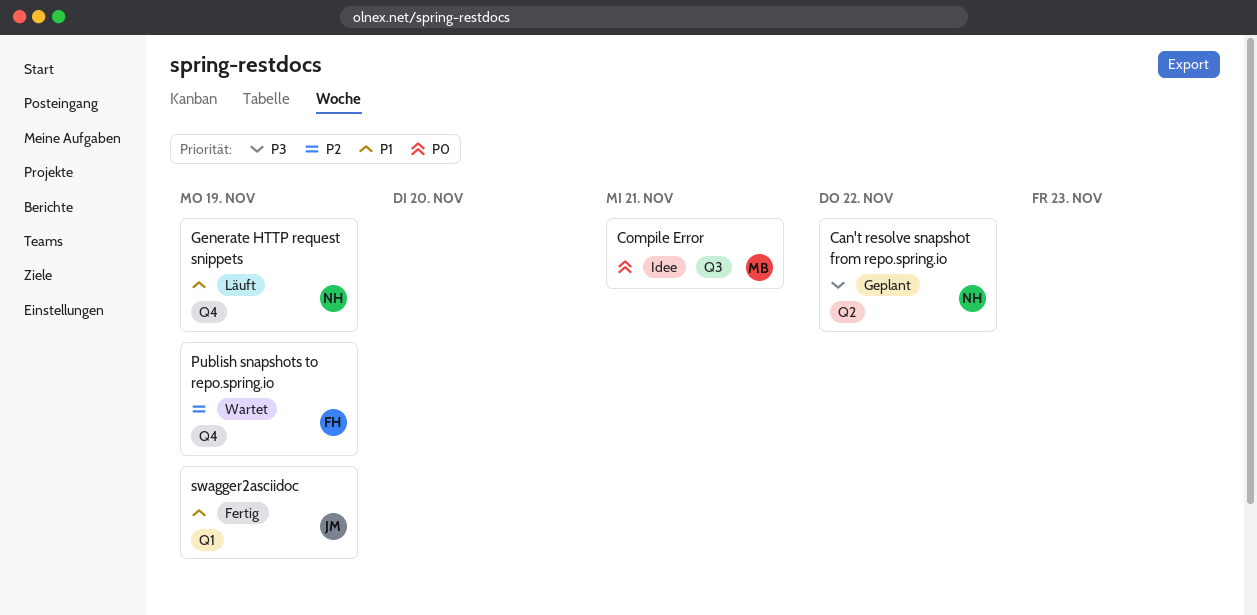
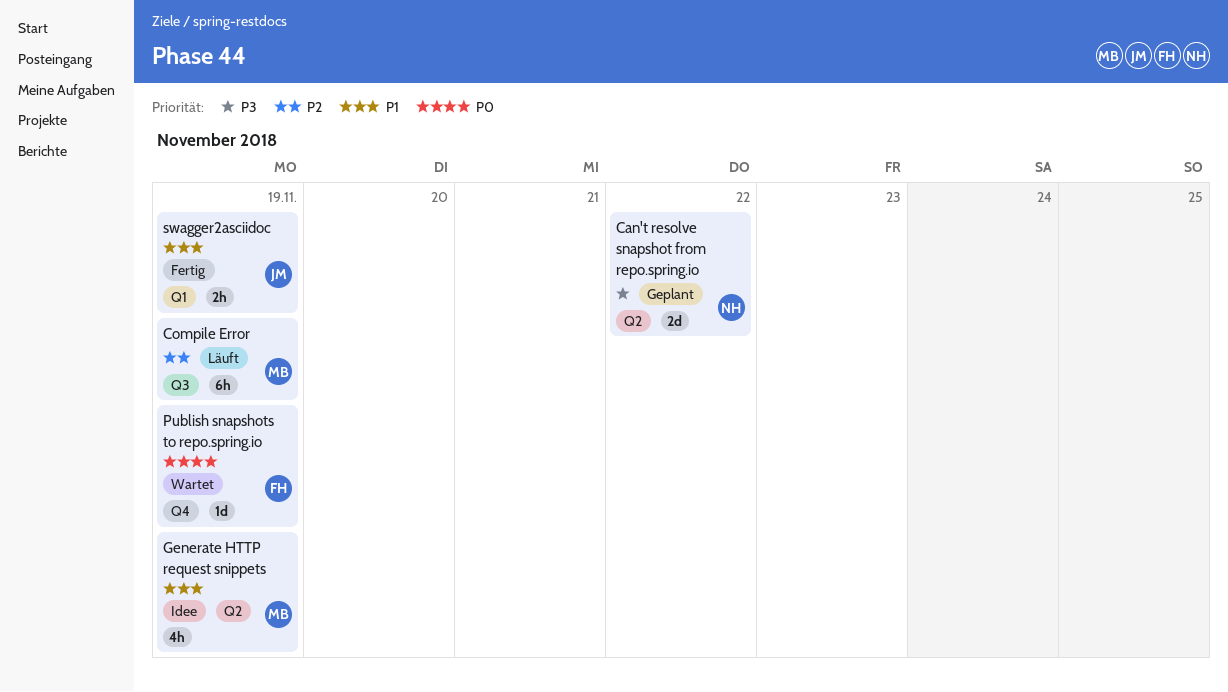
Compile Error, status: Idee -> Läuft
Compile Error, priority: P0 -> P2
Compile Error, due: Nov 21 -> Nov 19
Generate HTTP request snippets, status: Läuft -> Idee
Generate HTTP request snippets, owner: NH -> MB
Generate HTTP request snippets, label: Q4 -> Q2
Publish snapshots to repo.spring.io, priority: P2 -> P0

